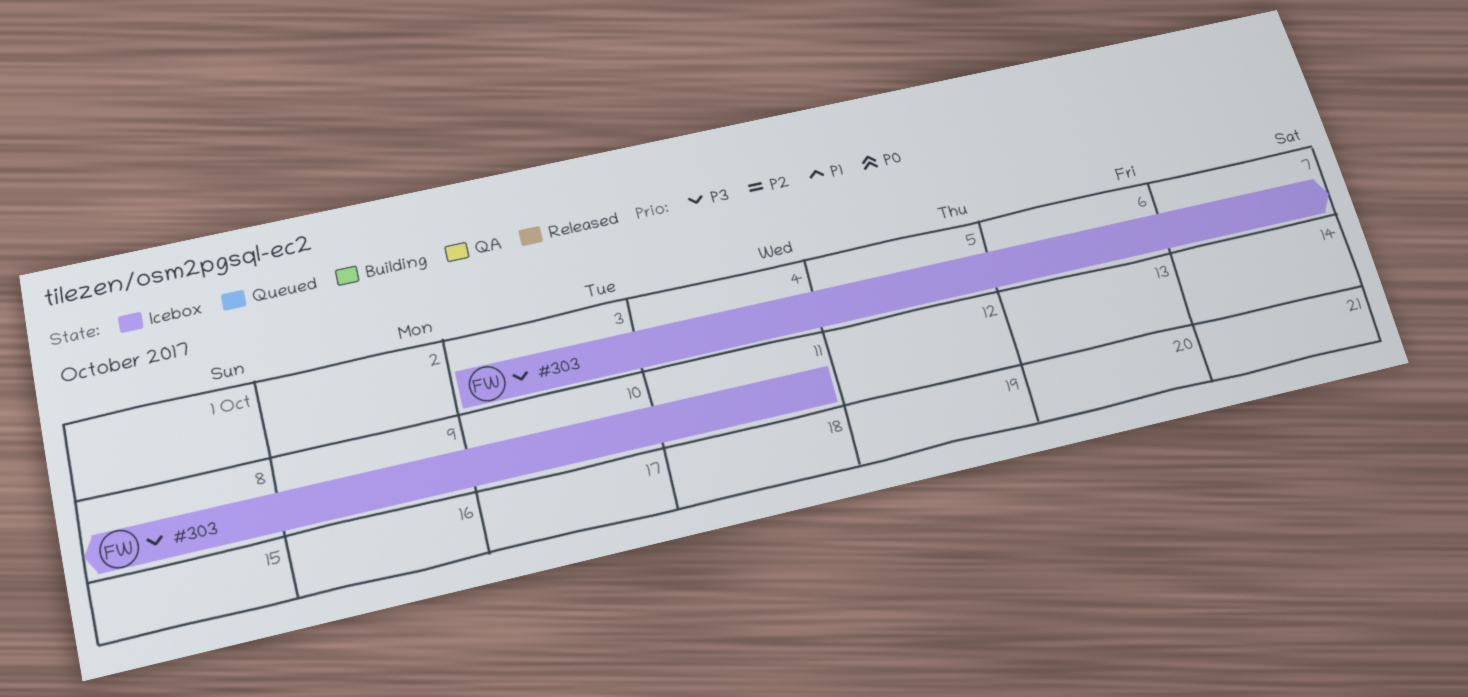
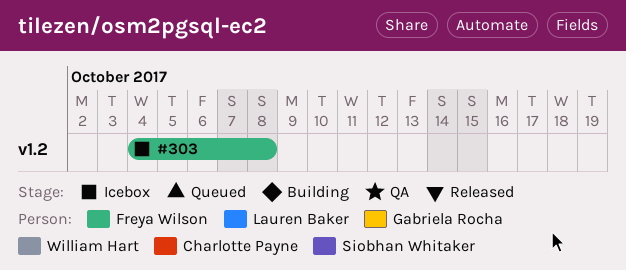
#303, start: Oct 3 -> Oct 4
#303, due: Oct 11 -> Oct 8

